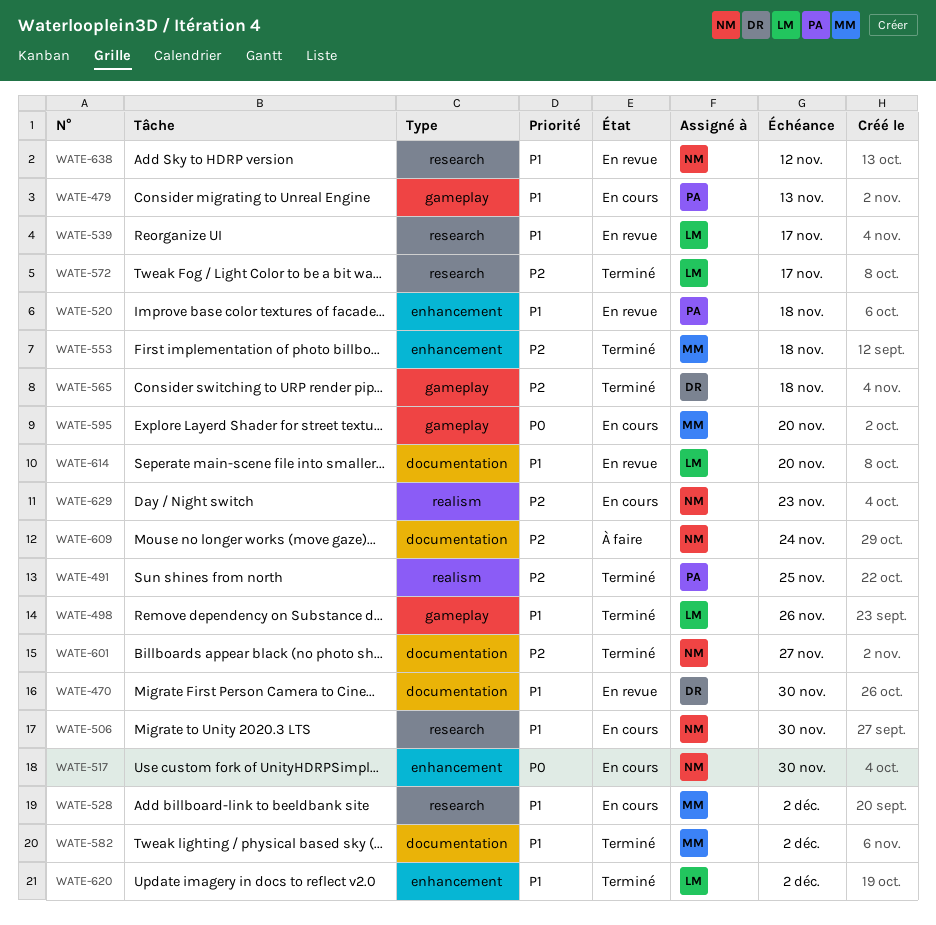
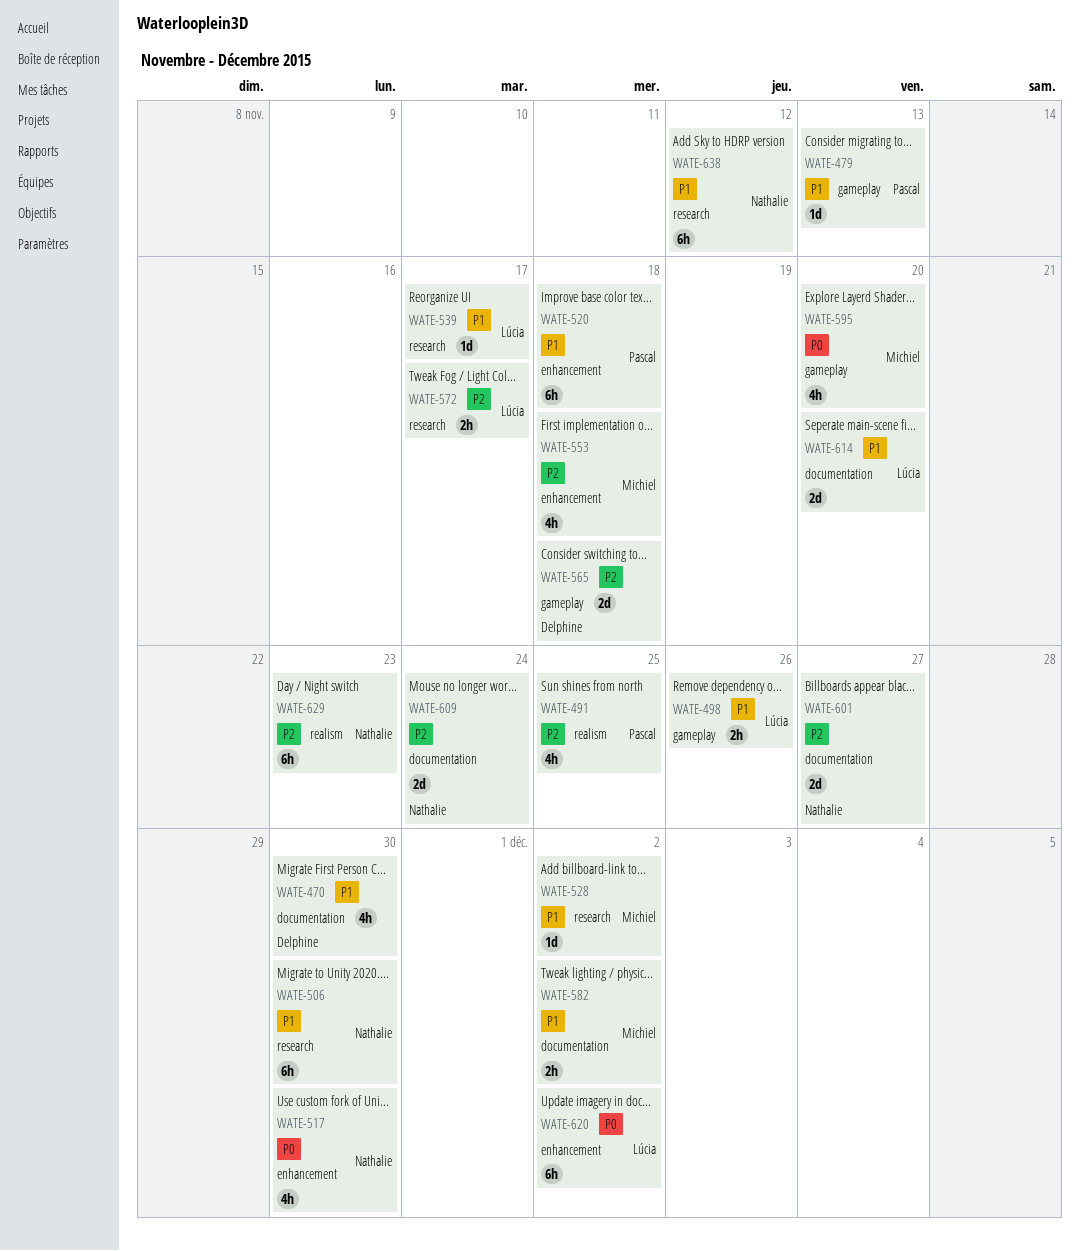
WATE-620, priority: P1 -> P0

